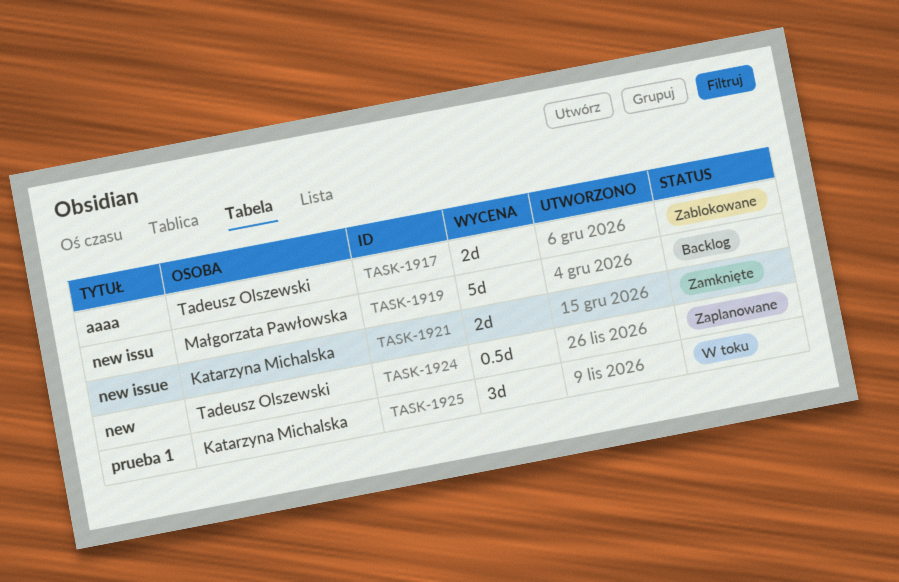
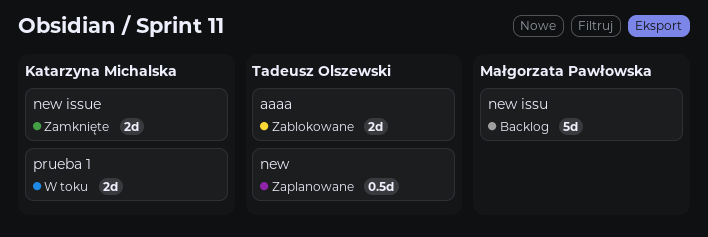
prueba 1, estimate: 3d -> 2d

